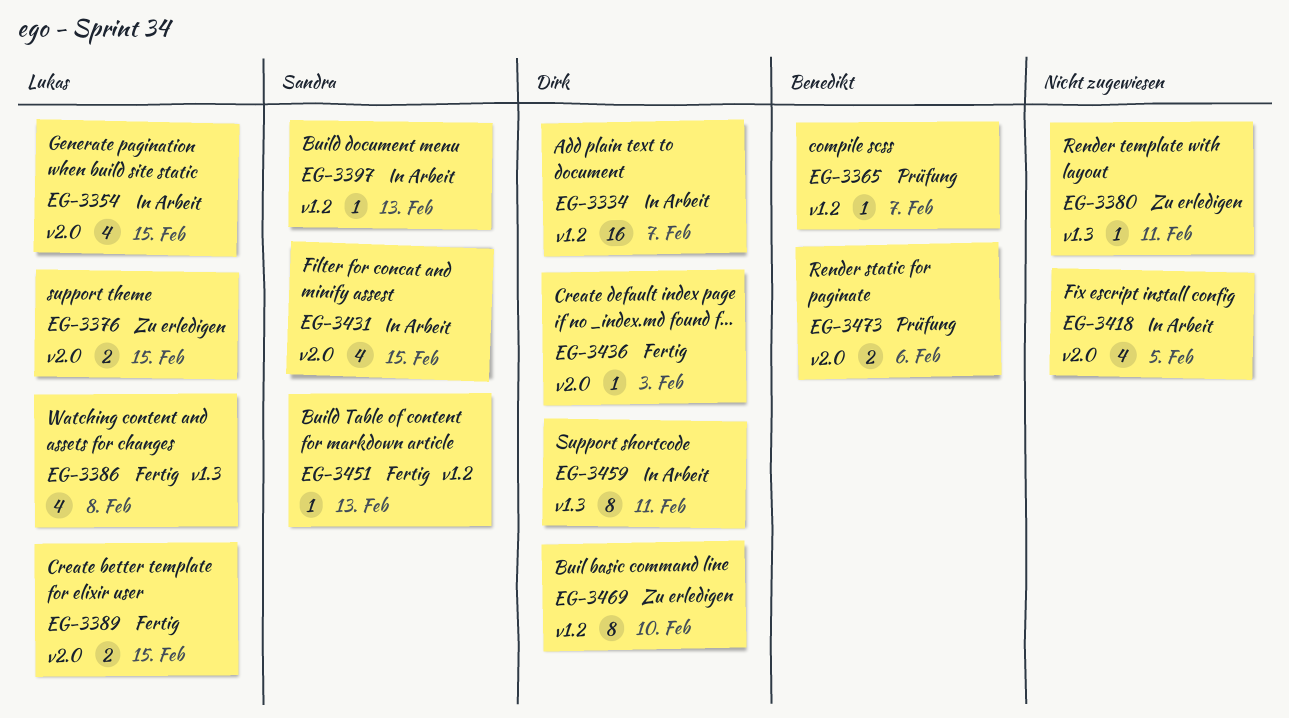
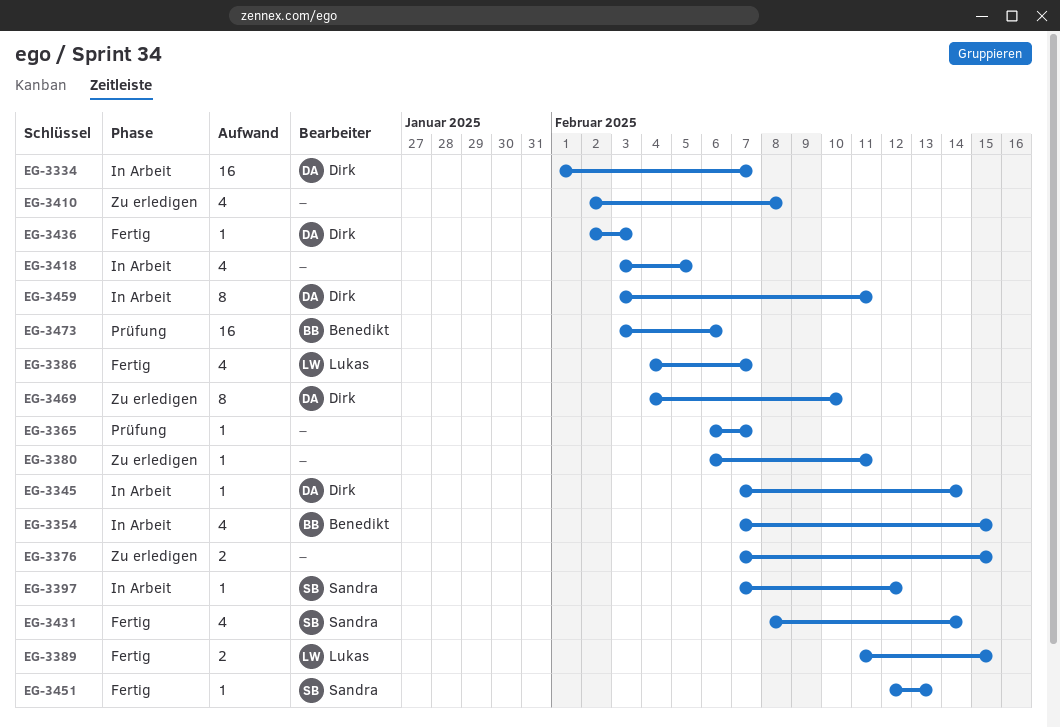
EG-3345: none -> present
EG-3354, owner: Lukas -> Benedikt
EG-3365, owner: Benedikt -> none
EG-3376, owner: Lukas -> none
EG-3386, due: Feb 8 -> Feb 7
EG-3397, due: Feb 13 -> Feb 12
EG-3410: none -> present
EG-3431, status: In Arbeit -> Fertig
EG-3431, due: Feb 15 -> Feb 14
EG-3473, estimate: 2 -> 16

